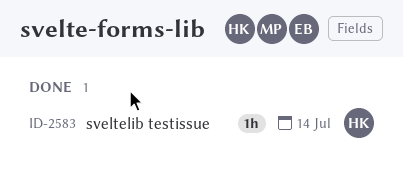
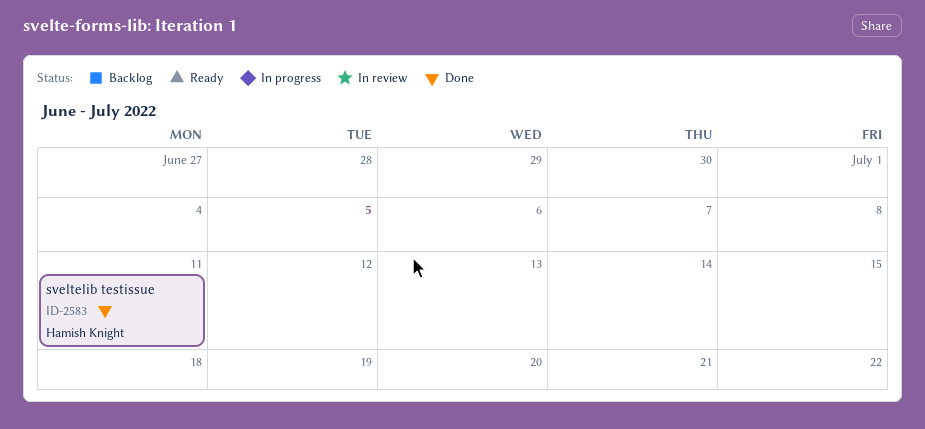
ID-2583, due: Jul 14 -> Jul 11

